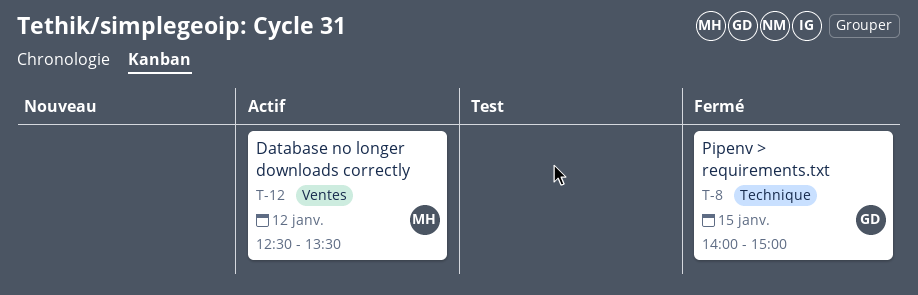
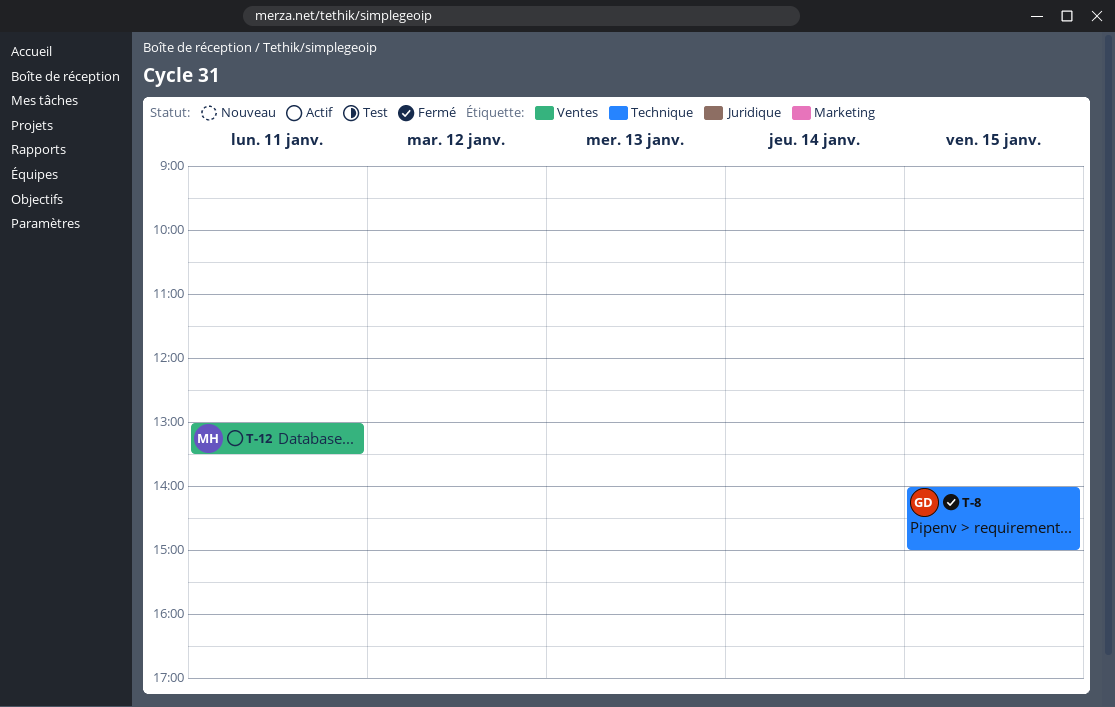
T-12, day: Jan 12 -> Jan 11
T-12, begins: 12:30 -> 13:00

